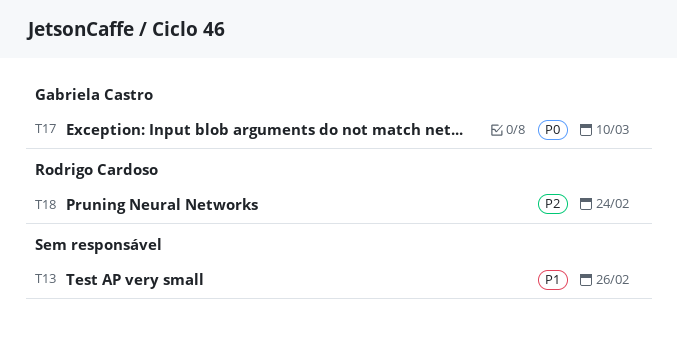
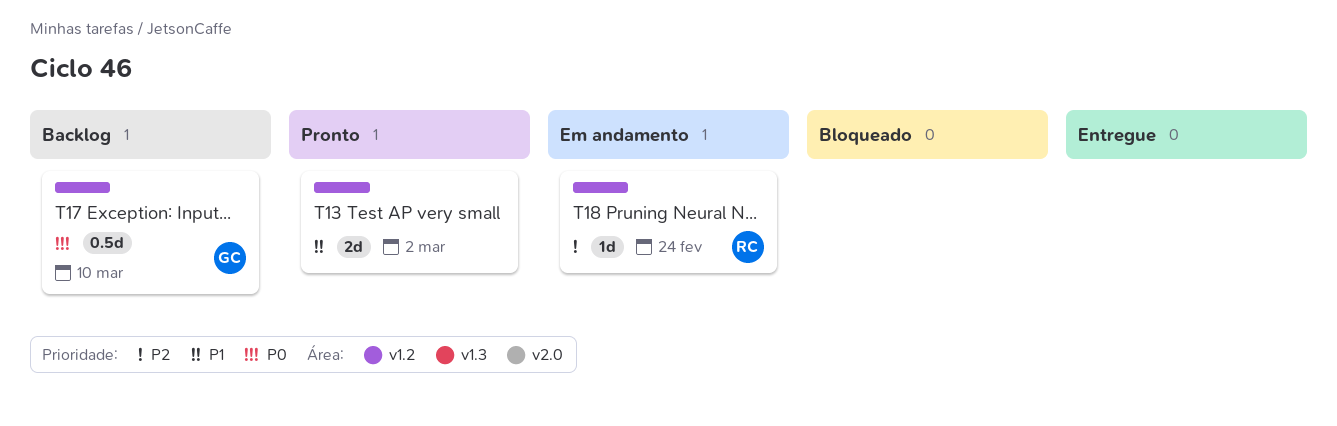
T13, due: Feb 26 -> Mar 2

